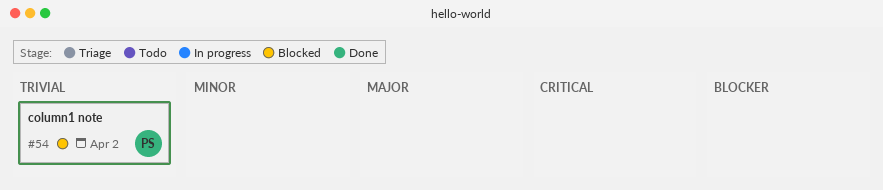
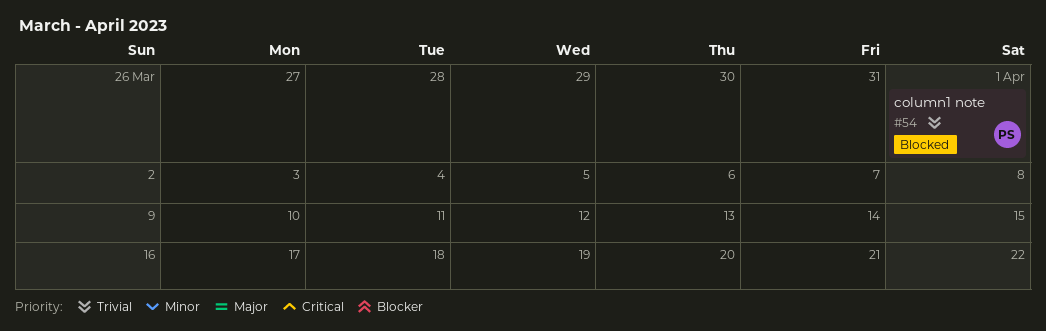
#54, due: Apr 2 -> Apr 1

